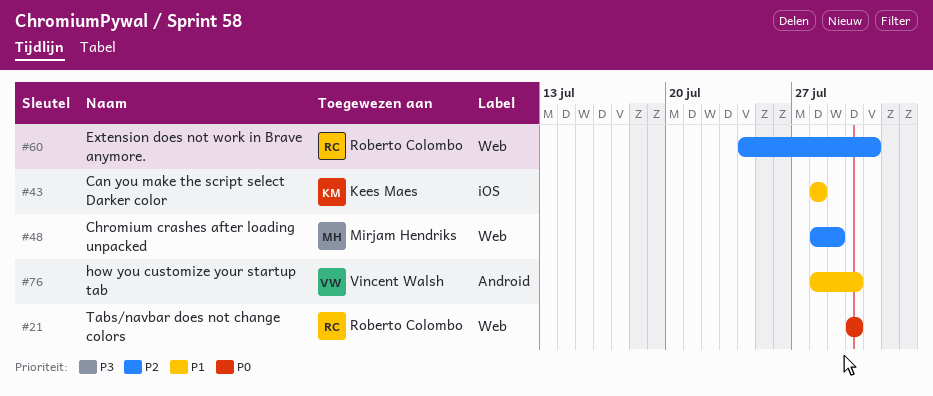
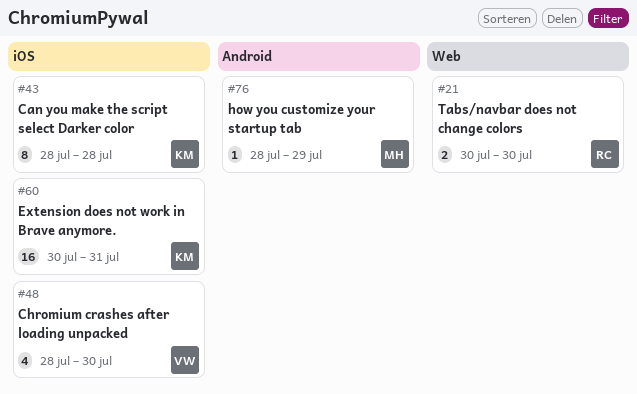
#48, owner: Mirjam Hendriks -> Vincent Walsh
#48, label: Web -> iOS
#48, due: Jul 29 -> Jul 30
#60, owner: Roberto Colombo -> Kees Maes
#60, label: Web -> iOS
#60, start: Jul 24 -> Jul 30
#76, owner: Vincent Walsh -> Mirjam Hendriks
#76, due: Jul 30 -> Jul 29

